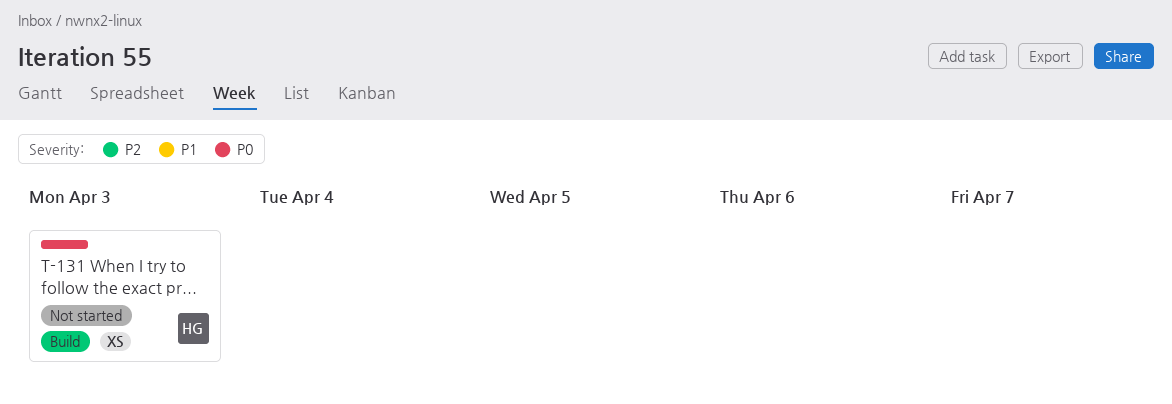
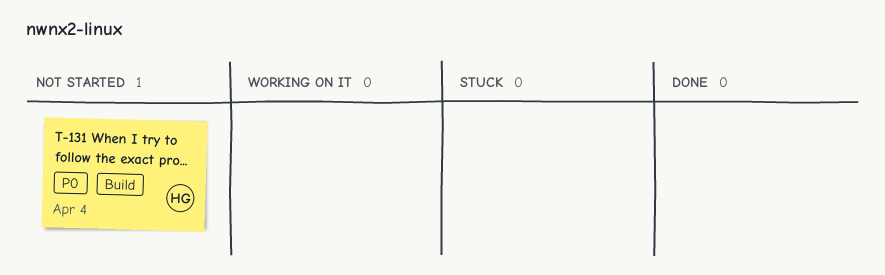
T-131, due: Apr 3 -> Apr 4

